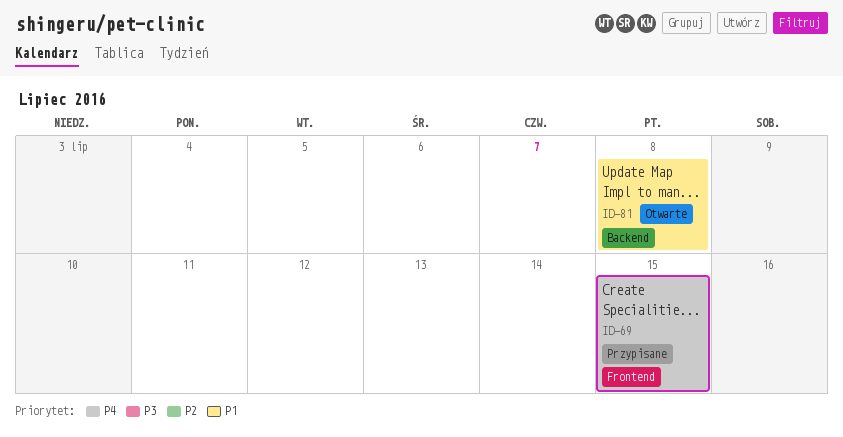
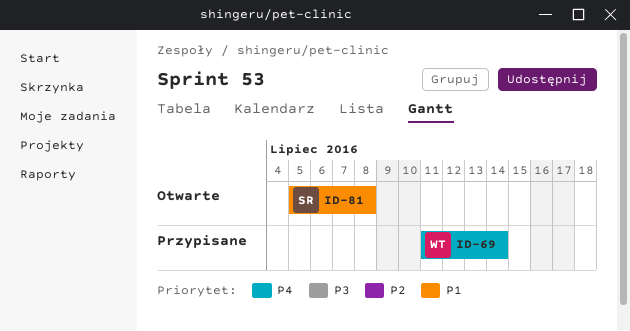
ID-69, due: Jul 15 -> Jul 14

